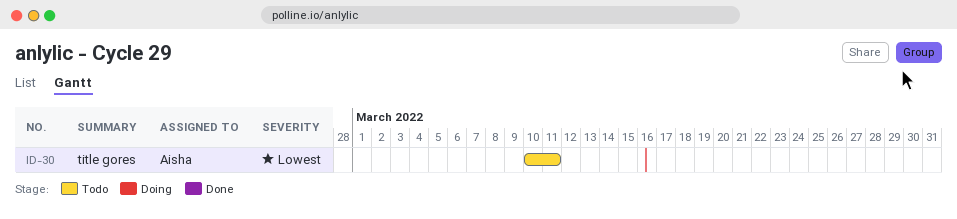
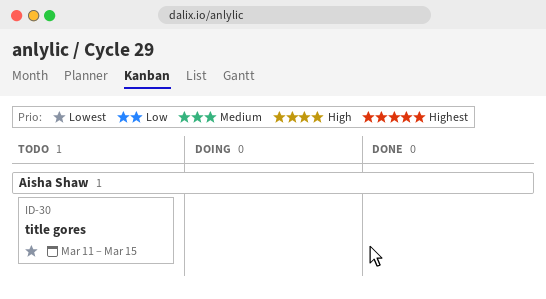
ID-30, start: Mar 10 -> Mar 11
ID-30, due: Mar 11 -> Mar 15

